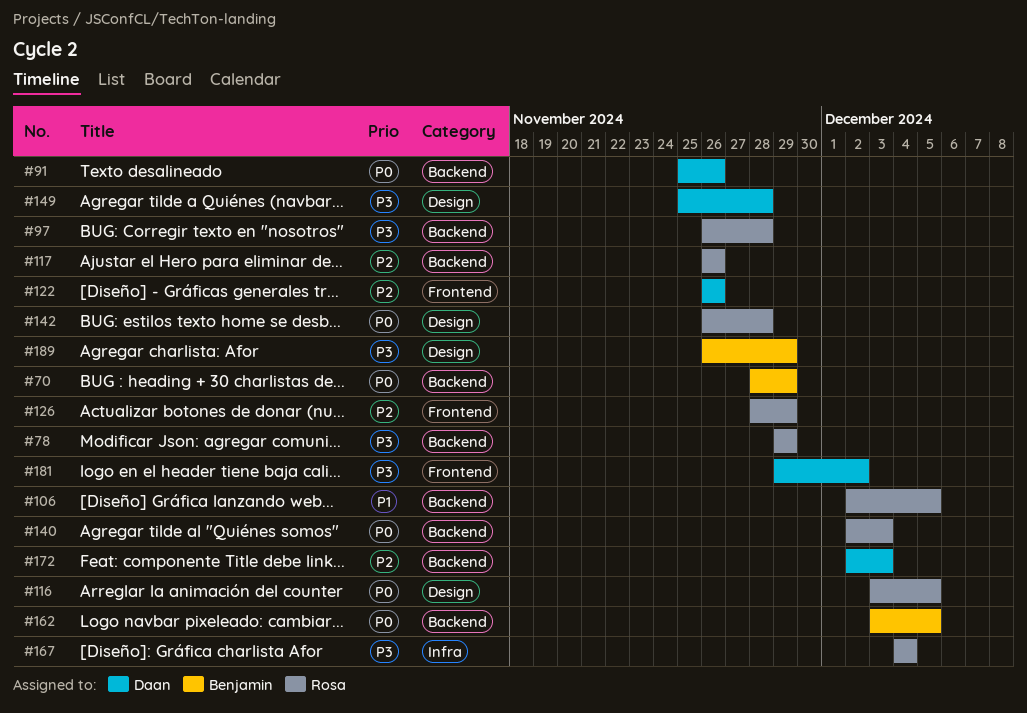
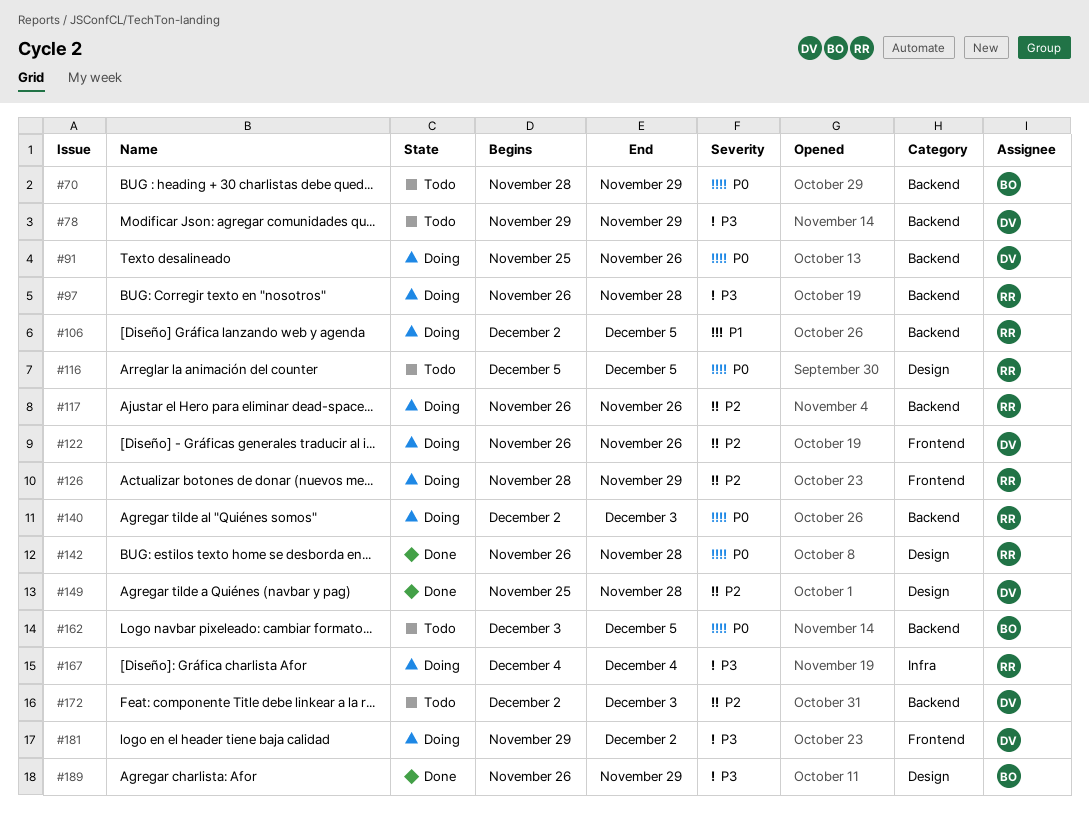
#78, owner: Rosa -> Daan
#116, start: Dec 3 -> Dec 5
#149, priority: P3 -> P2

